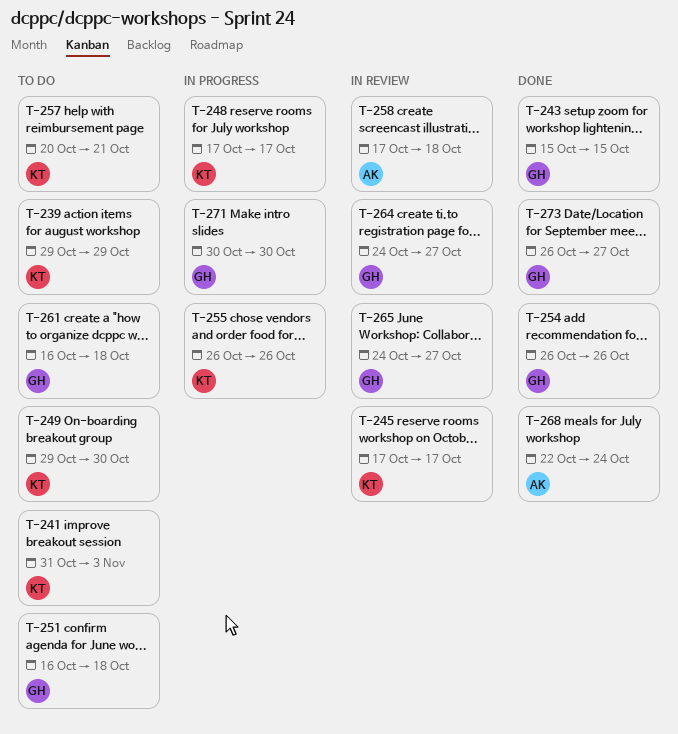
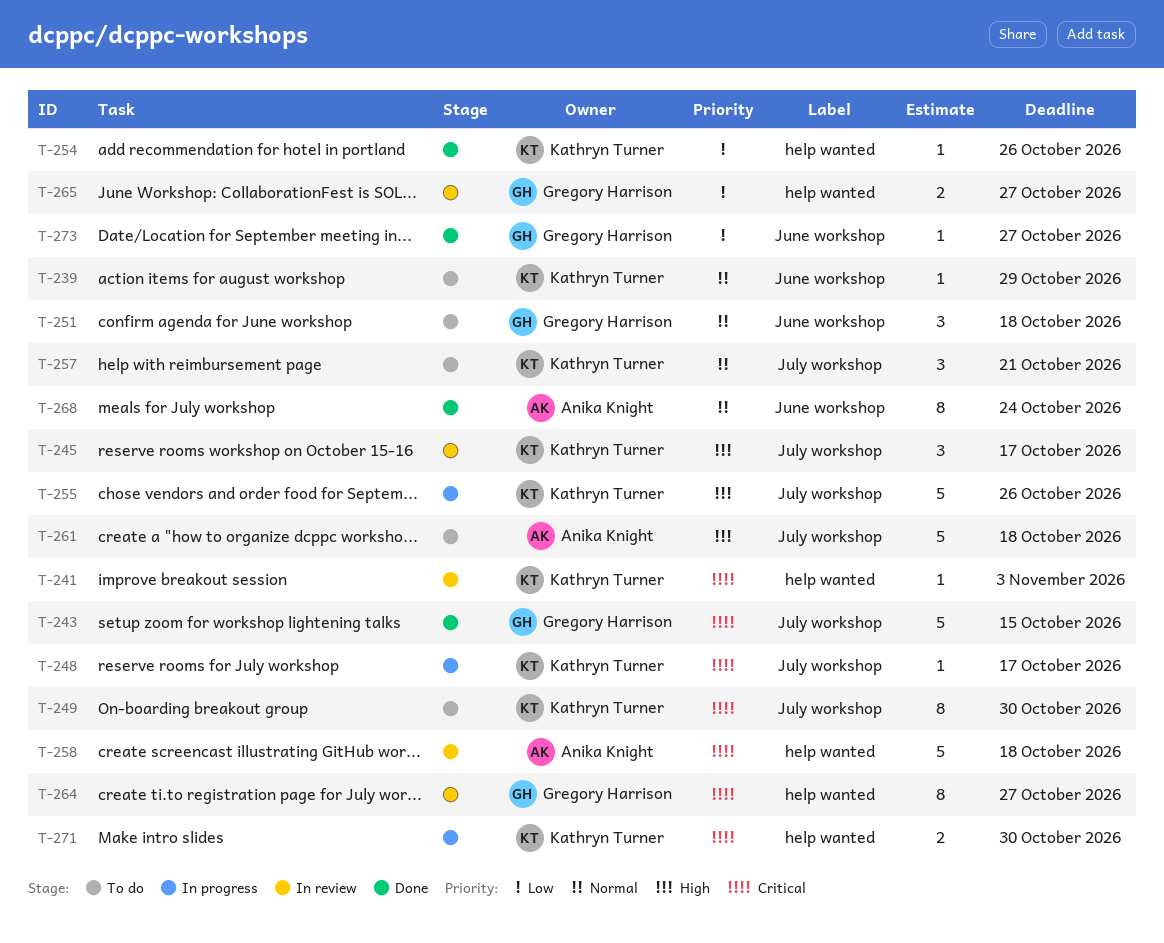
T-241, status: To do -> In review
T-254, owner: Gregory Harrison -> Kathryn Turner
T-261, owner: Gregory Harrison -> Anika Knight
T-271, owner: Gregory Harrison -> Kathryn Turner

